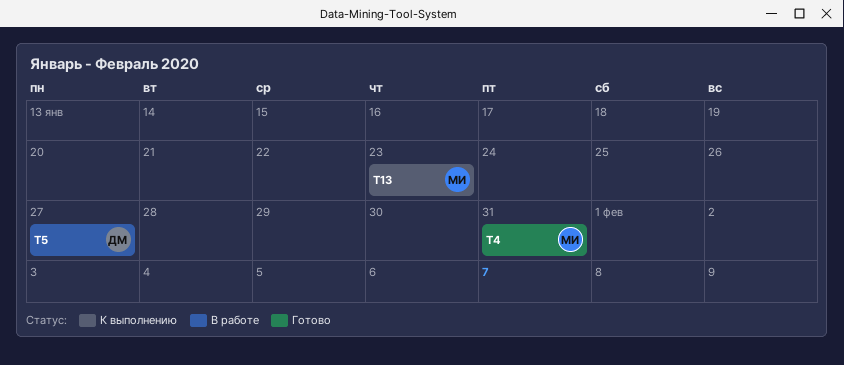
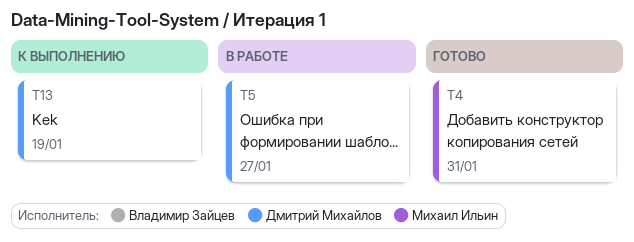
T13, owner: Михаил Ильин -> Дмитрий Михайлов
T13, due: Jan 23 -> Jan 19

